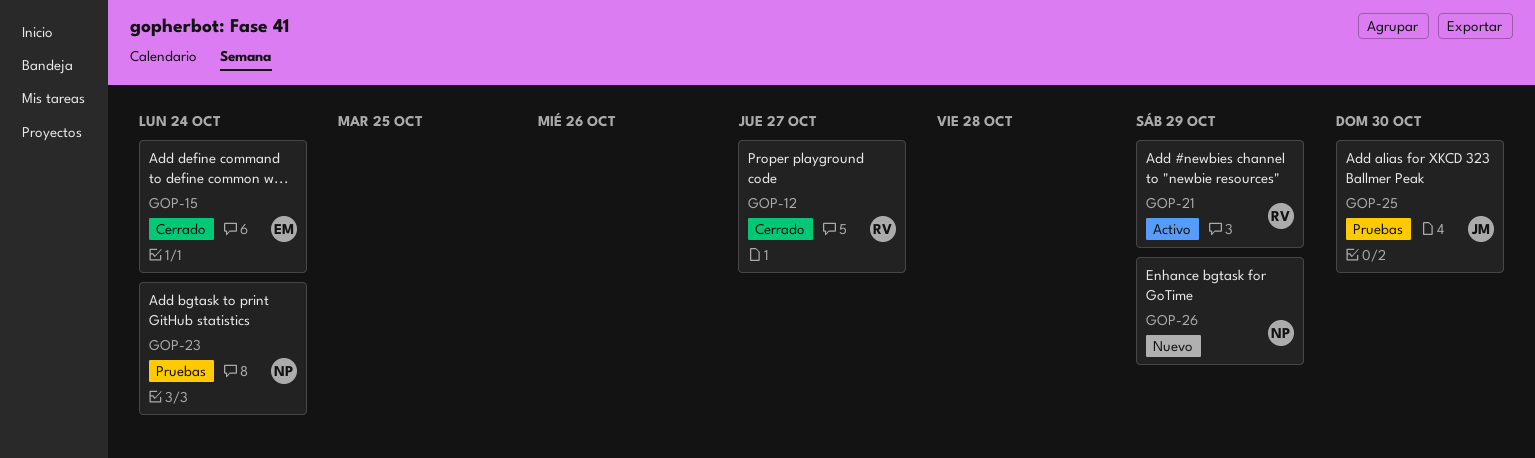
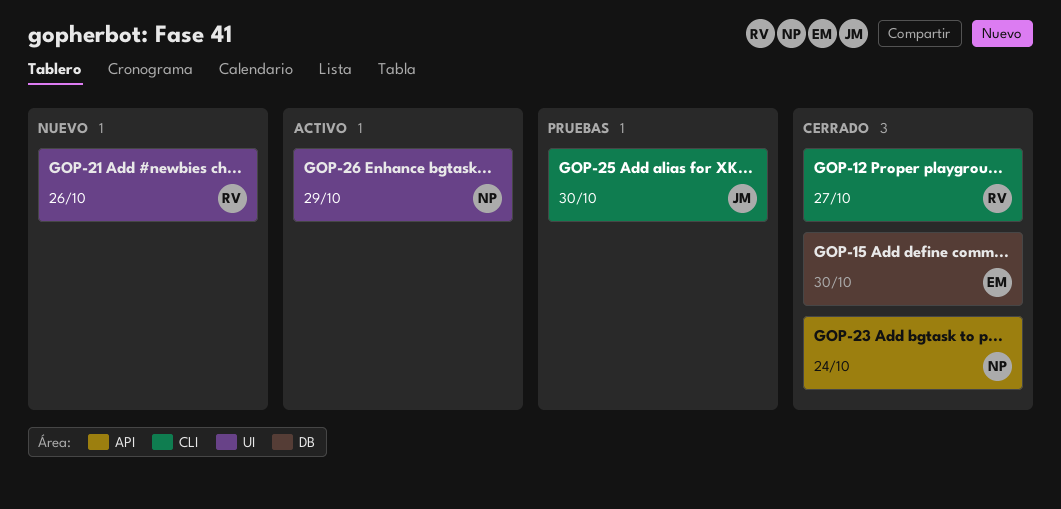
GOP-15, due: Oct 24 -> Oct 30
GOP-21, status: Activo -> Nuevo
GOP-21, due: Oct 29 -> Oct 26
GOP-23, status: Pruebas -> Cerrado
GOP-26, status: Nuevo -> Activo

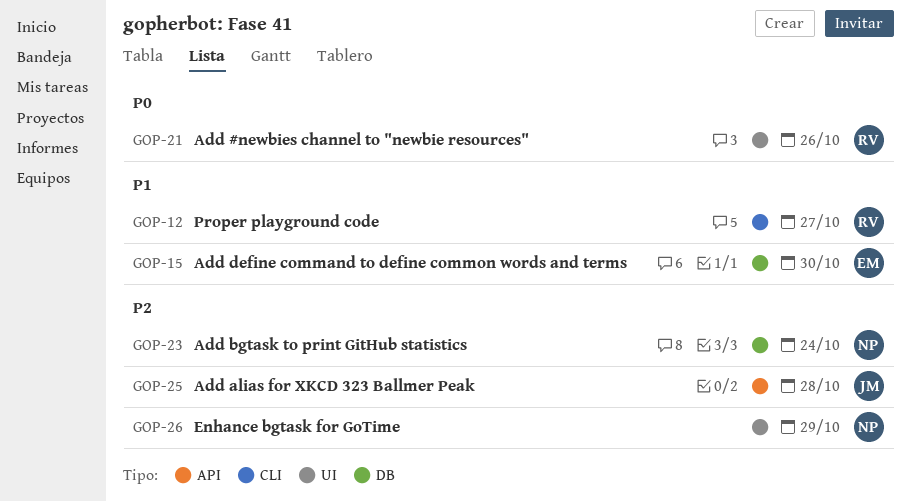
GOP-23, label: API -> DB
GOP-25, label: CLI -> API
GOP-25, due: Oct 30 -> Oct 28

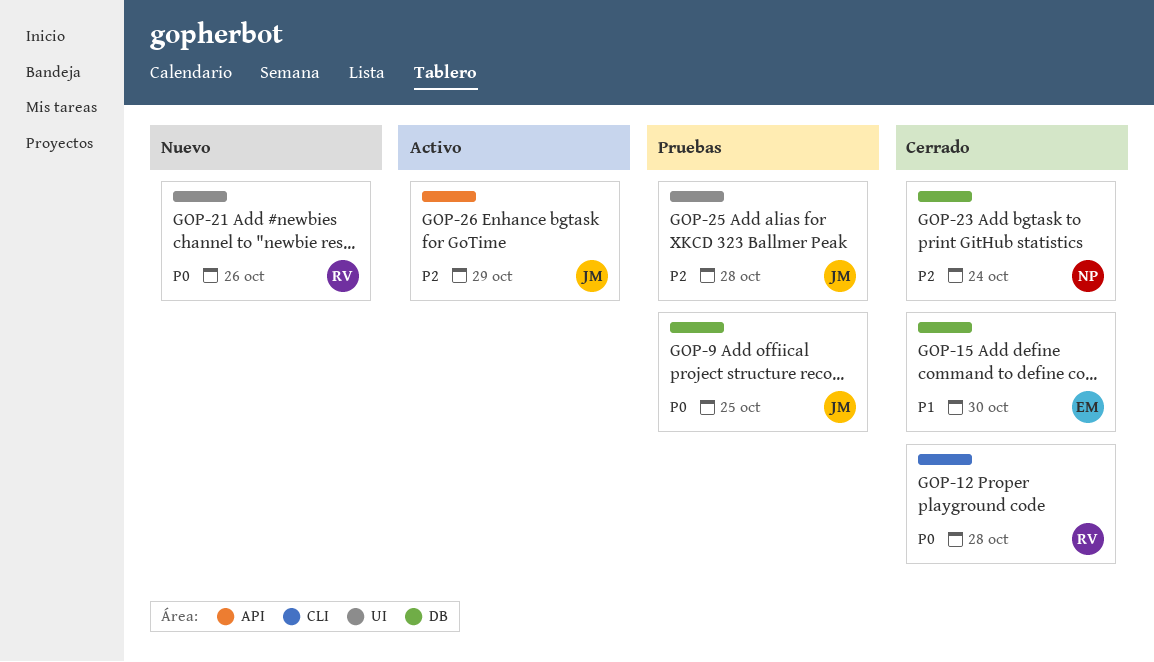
GOP-9: none -> present
GOP-12, priority: P1 -> P0
GOP-12, due: Oct 27 -> Oct 28
GOP-25, label: API -> UI
GOP-26, owner: NP -> JM
GOP-26, label: UI -> API

